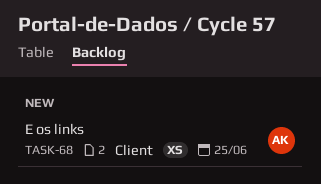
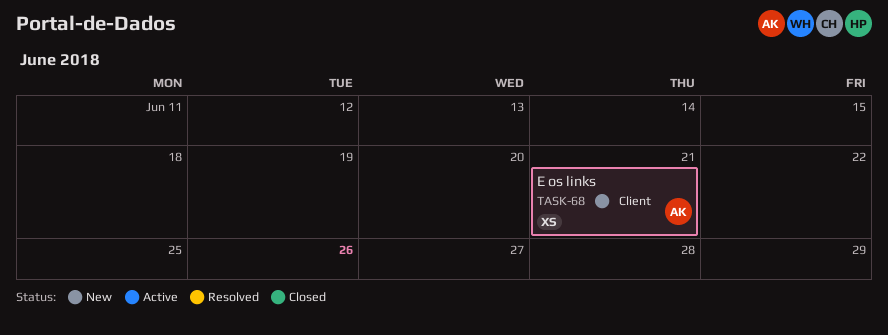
TASK-68, due: Jun 25 -> Jun 21

